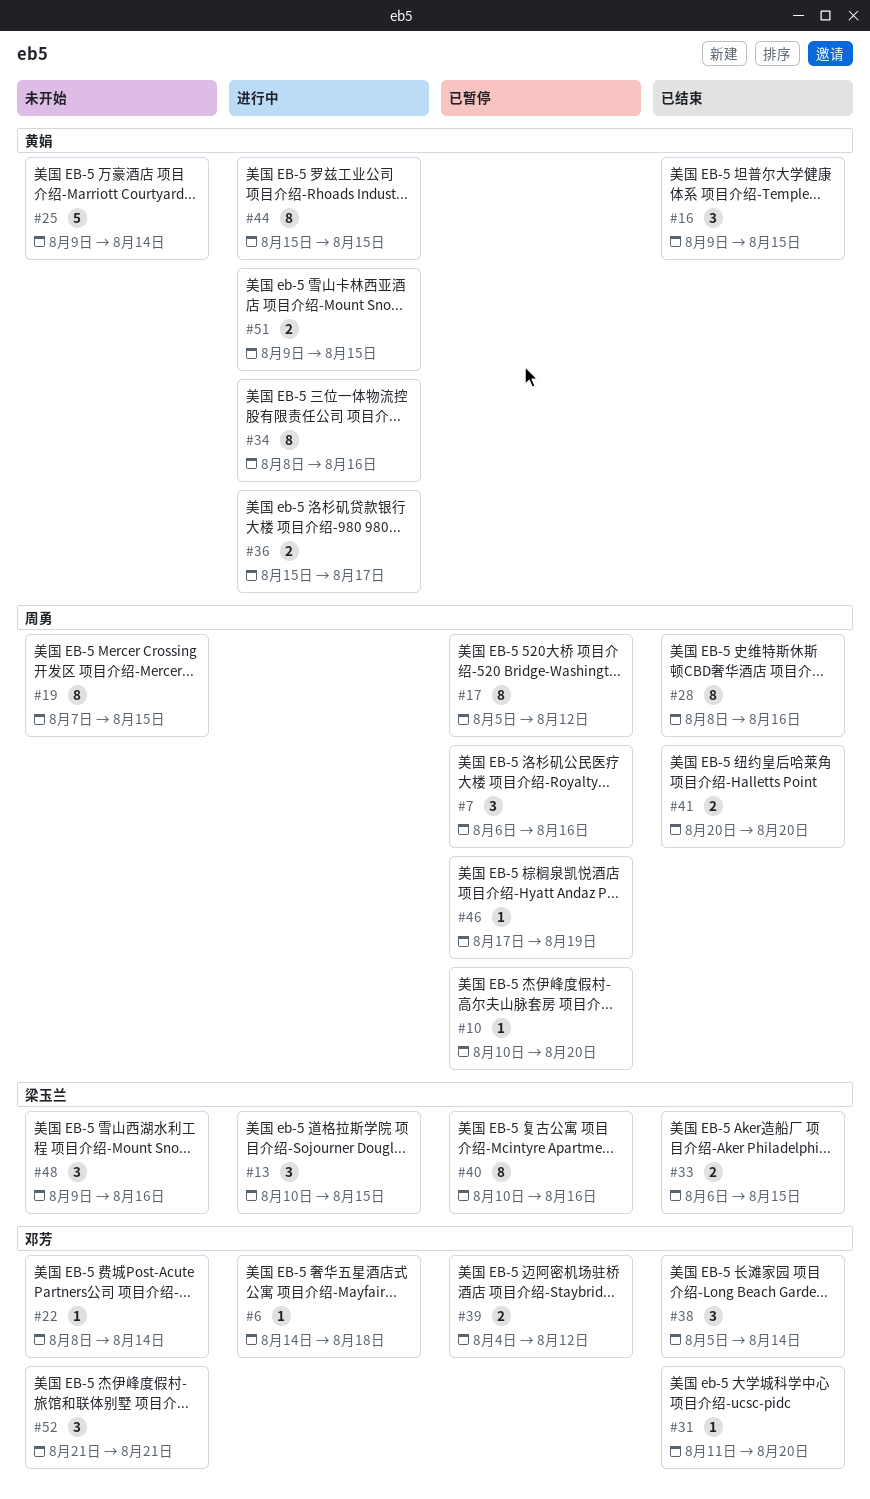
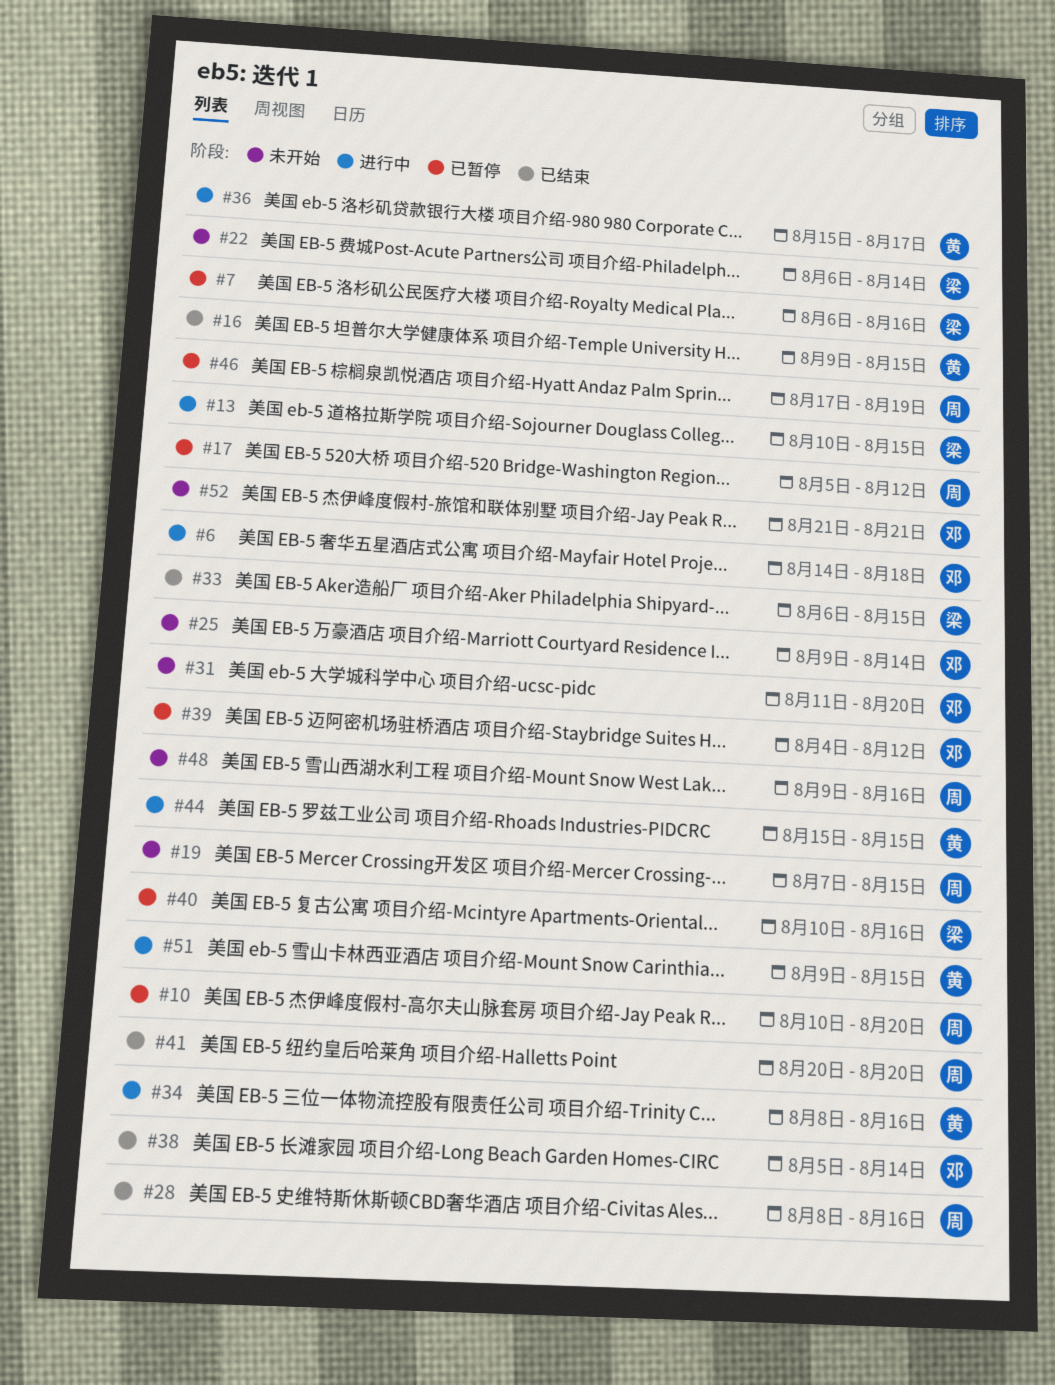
#7, owner: 周勇 -> 梁玉兰
#22, owner: 邓芳 -> 梁玉兰
#22, start: Aug 8 -> Aug 6
#25, owner: 黄娟 -> 邓芳
#31, status: 已结束 -> 未开始
#48, owner: 梁玉兰 -> 周勇

